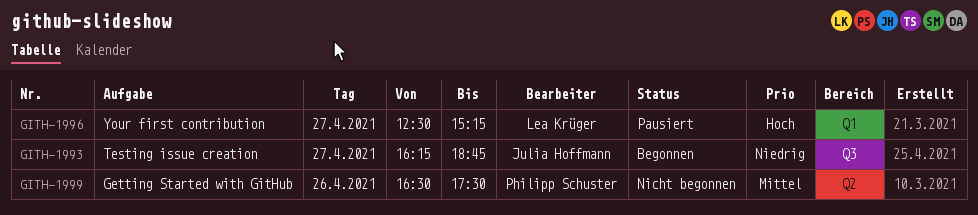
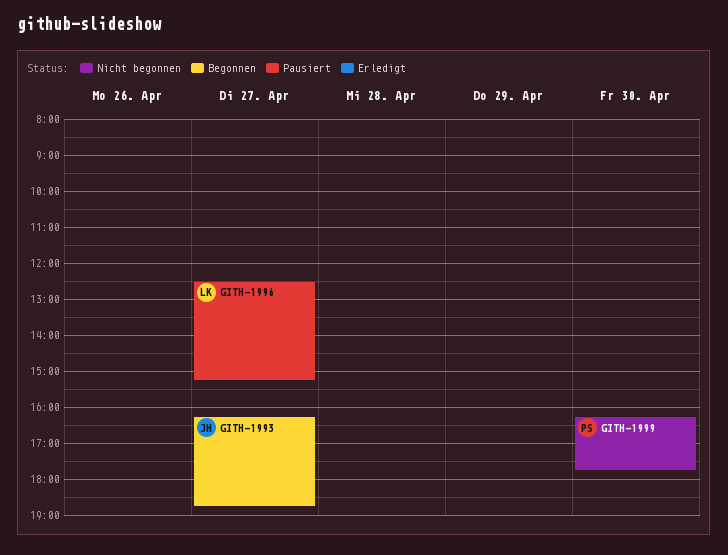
GITH-1999, day: Apr 26 -> Apr 30
GITH-1999, begins: 16:30 -> 16:15
GITH-1999, ends: 17:30 -> 17:45

